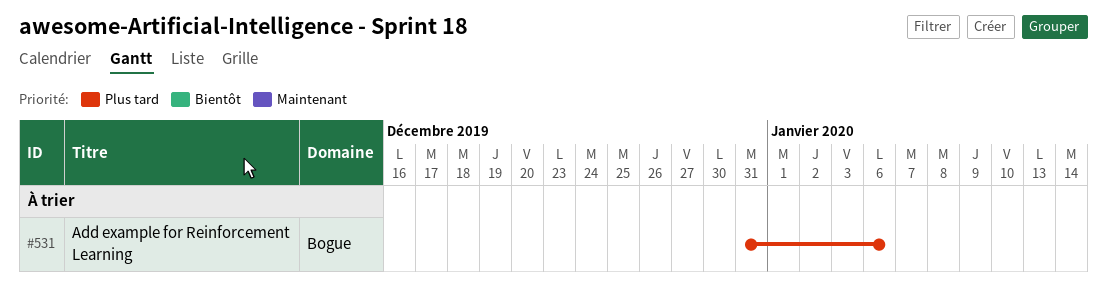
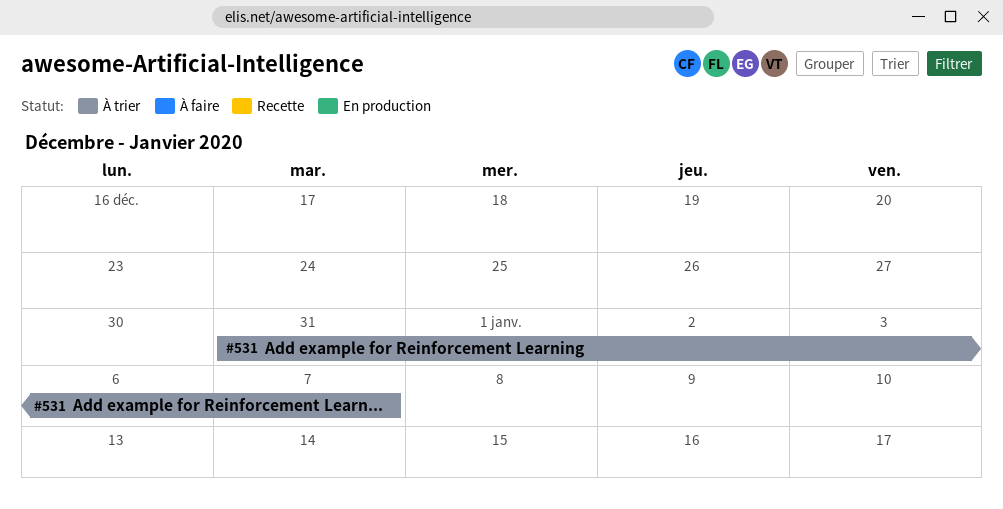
#531, due: Jan 6 -> Jan 7

